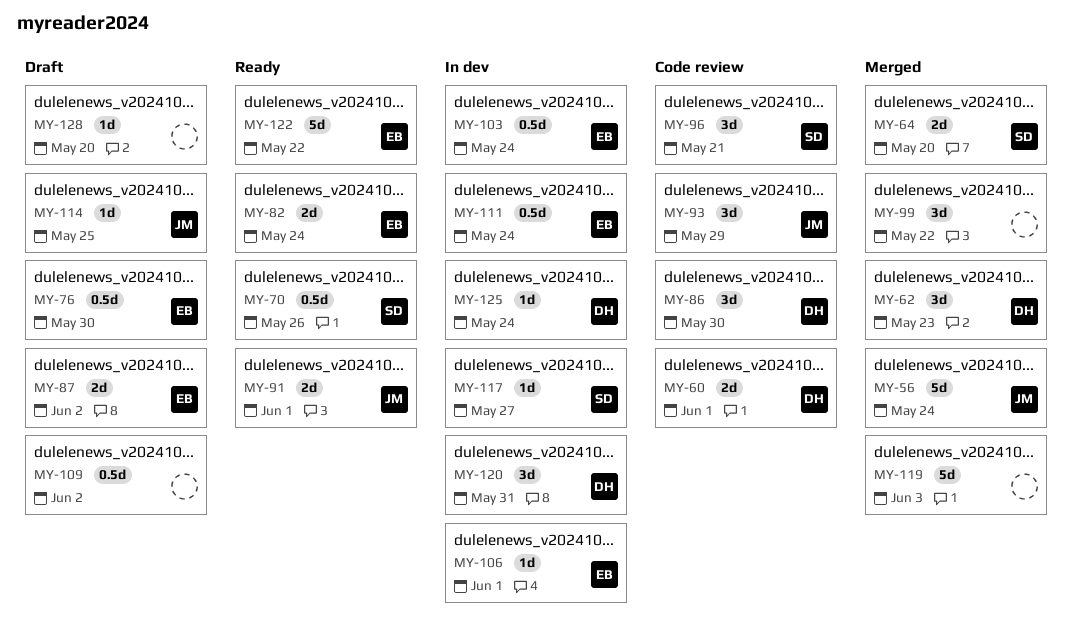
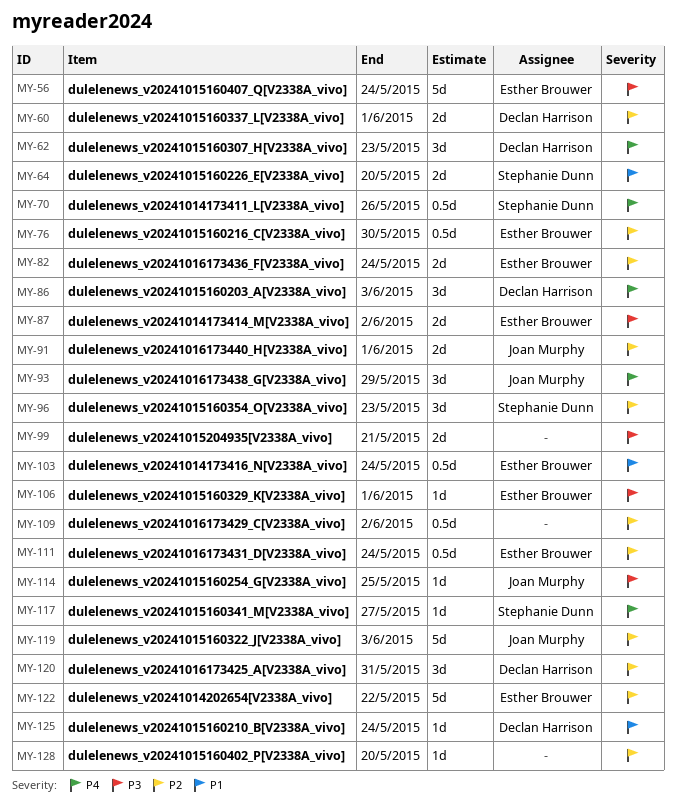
MY-56, owner: Joan Murphy -> Esther Brouwer
MY-86, due: May 30 -> Jun 3
MY-96, due: May 21 -> May 23
MY-99, estimate: 3d -> 2d
MY-99, due: May 22 -> May 21
MY-119, owner: none -> Joan Murphy

